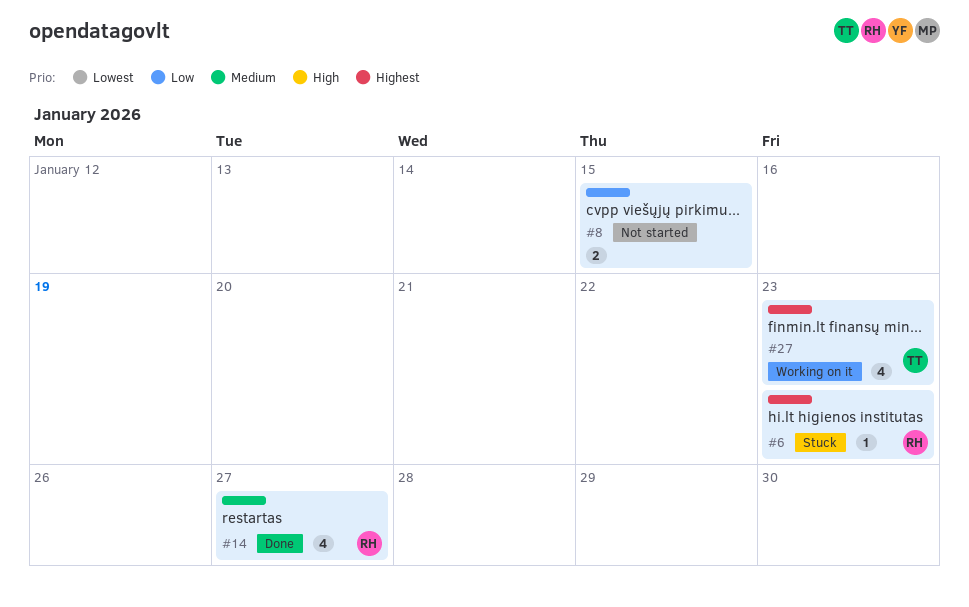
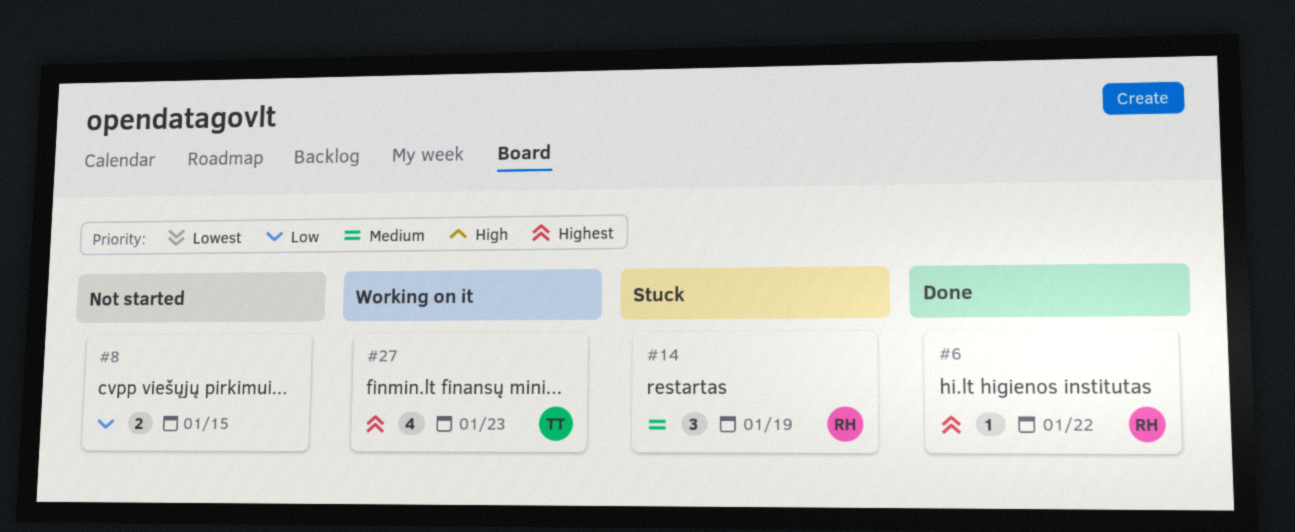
#6, status: Stuck -> Done
#6, due: Jan 23 -> Jan 22
#14, status: Done -> Stuck
#14, estimate: 4 -> 3
#14, due: Jan 27 -> Jan 19

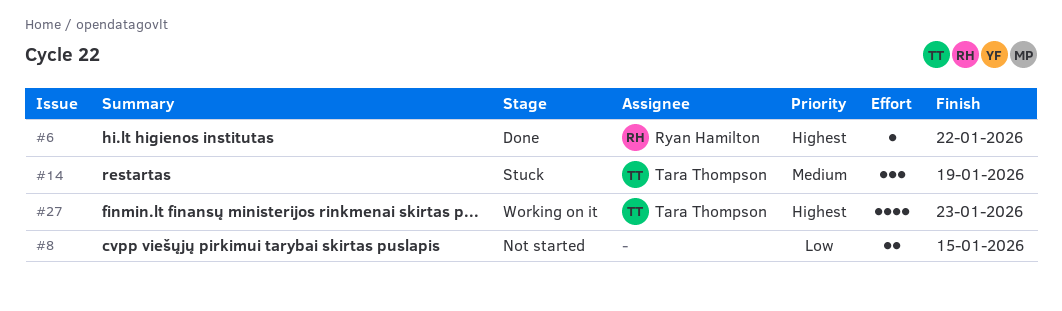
#14, owner: Ryan Hamilton -> Tara Thompson

